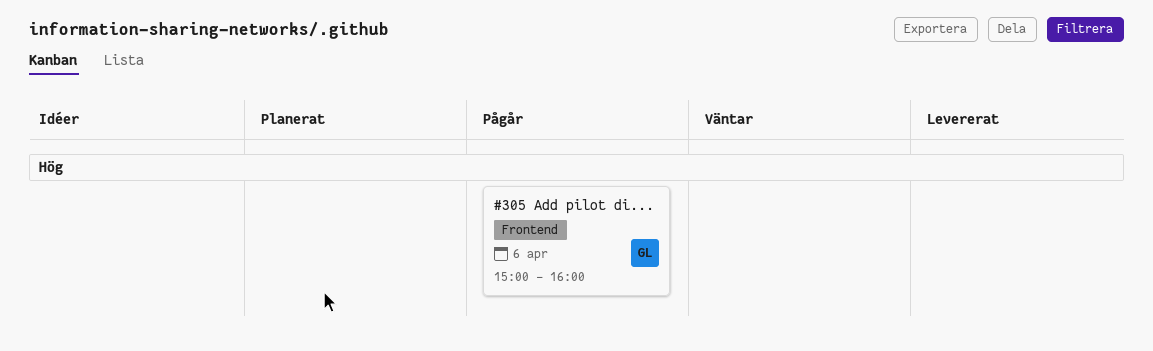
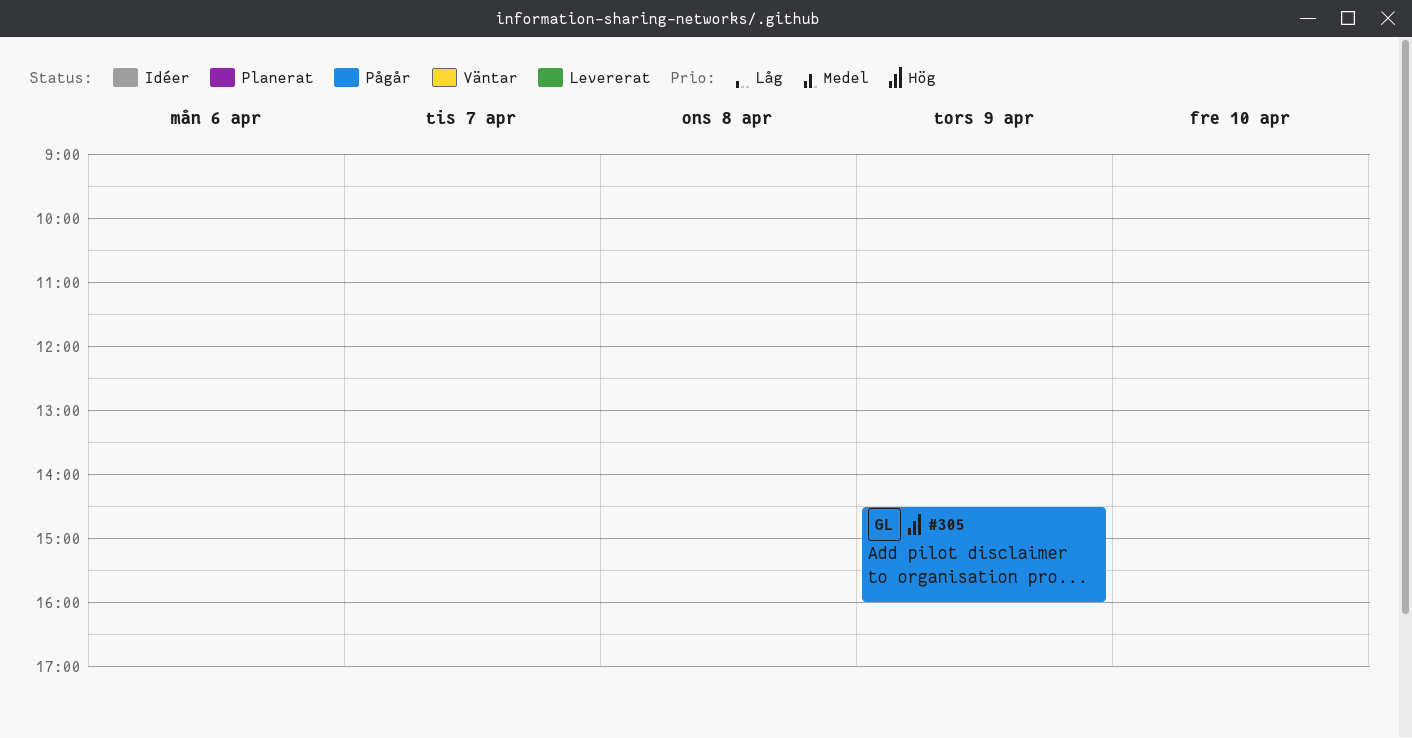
#305, day: Apr 6 -> Apr 9
#305, begins: 15:00 -> 14:30

